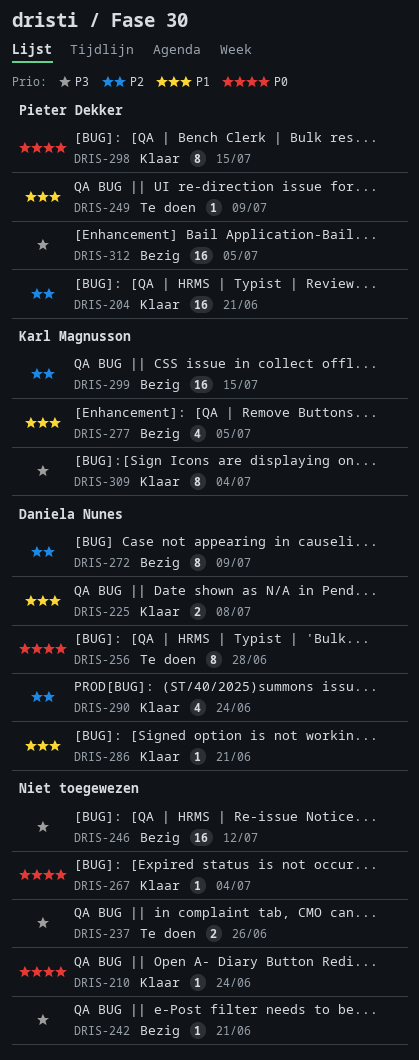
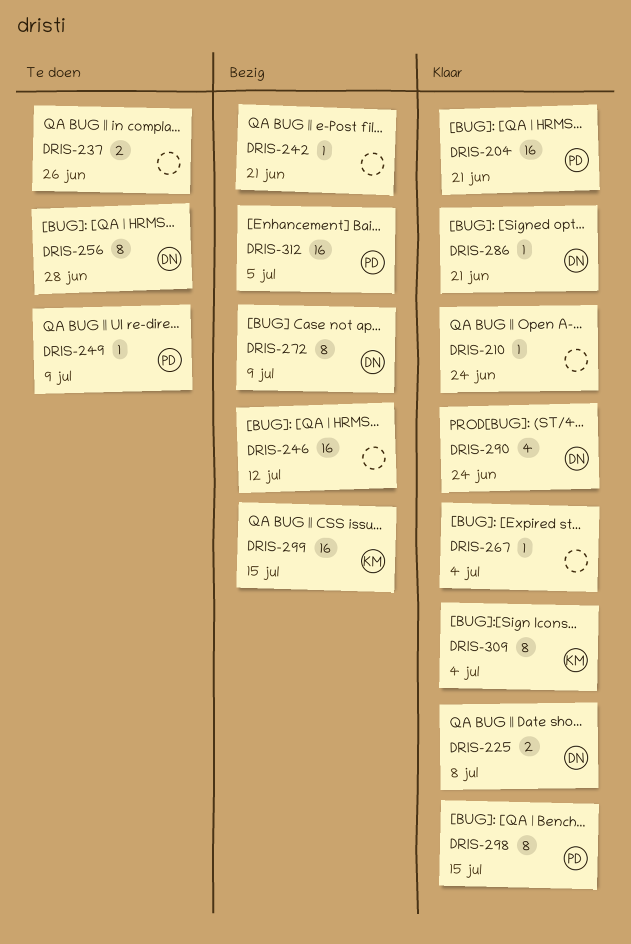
DRIS-277: present -> none

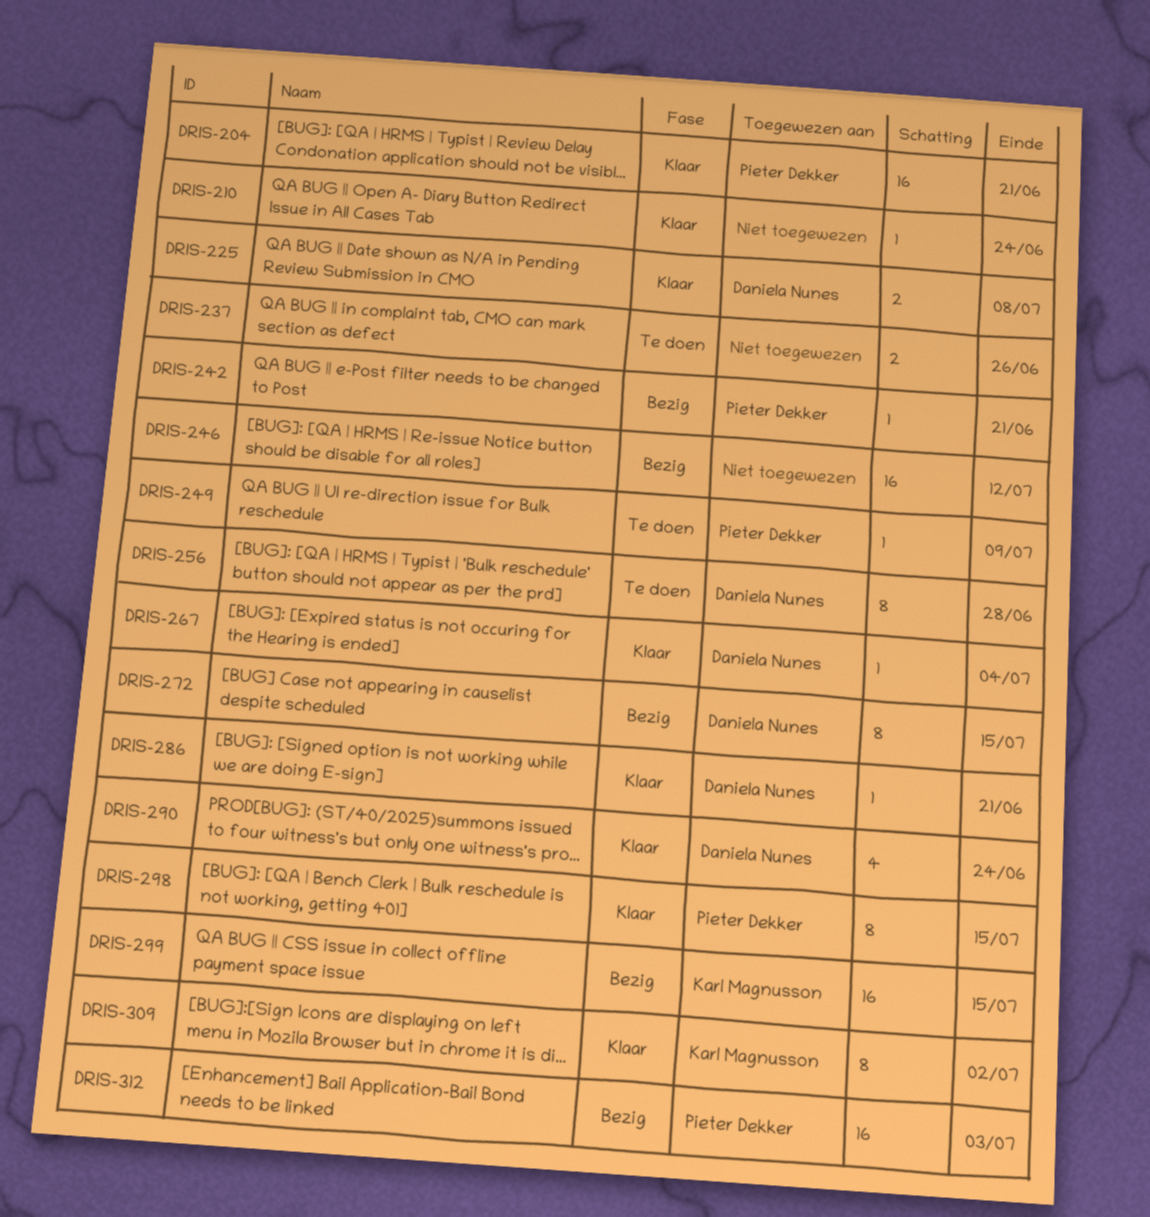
DRIS-242, owner: none -> Pieter Dekker
DRIS-267, owner: none -> Daniela Nunes
DRIS-272, due: Jul 9 -> Jul 15
DRIS-309, due: Jul 4 -> Jul 2
DRIS-312, due: Jul 5 -> Jul 3

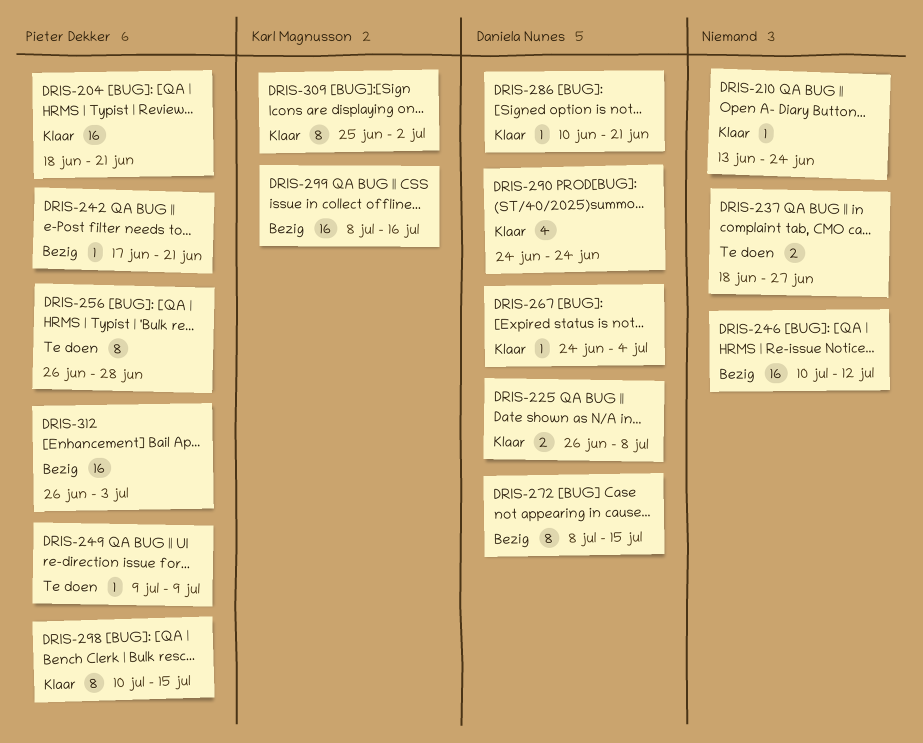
DRIS-237, due: Jun 26 -> Jun 27
DRIS-256, owner: Daniela Nunes -> Pieter Dekker
DRIS-299, due: Jul 15 -> Jul 16

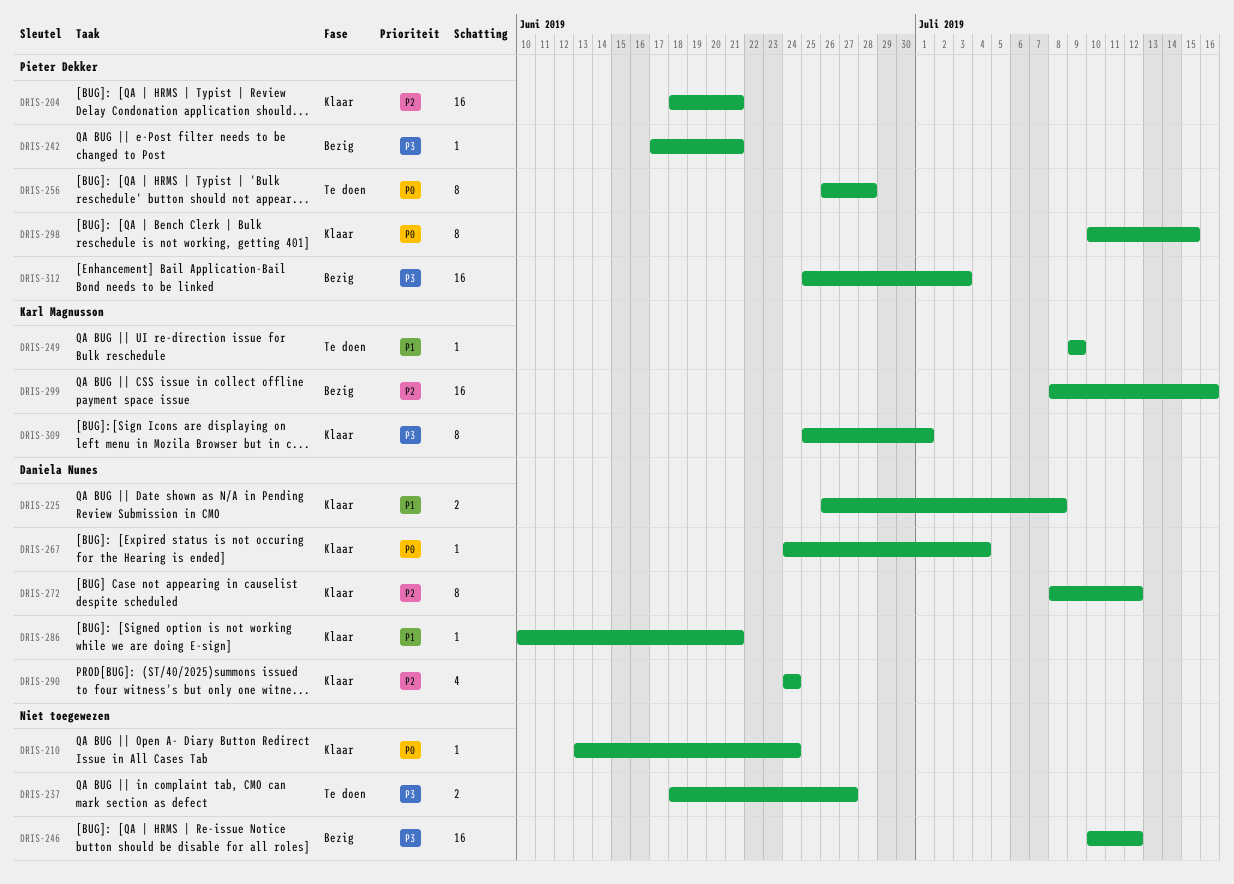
DRIS-249, owner: Pieter Dekker -> Karl Magnusson
DRIS-272, status: Bezig -> Klaar
DRIS-272, due: Jul 15 -> Jul 12
DRIS-309, due: Jul 2 -> Jul 1
DRIS-312, start: Jun 26 -> Jun 25

